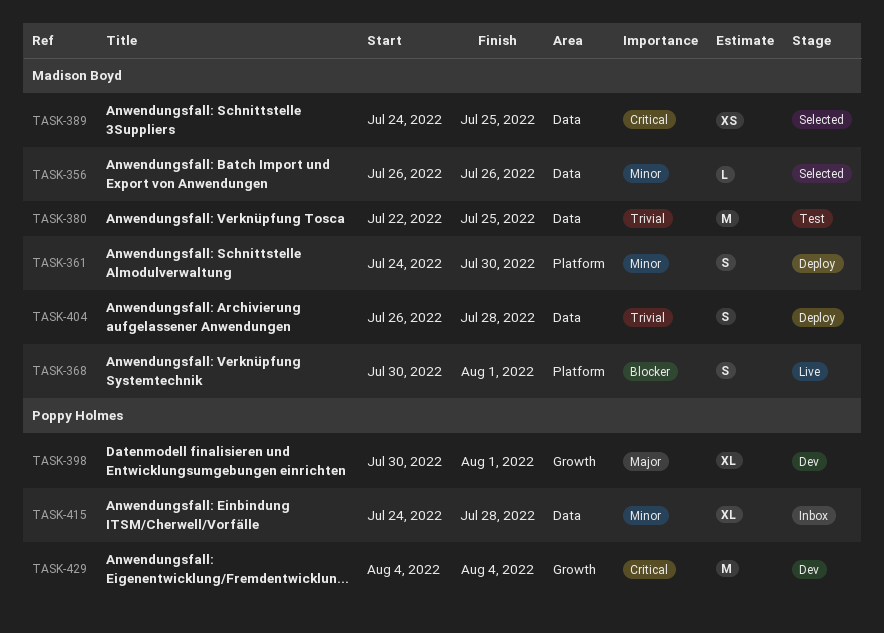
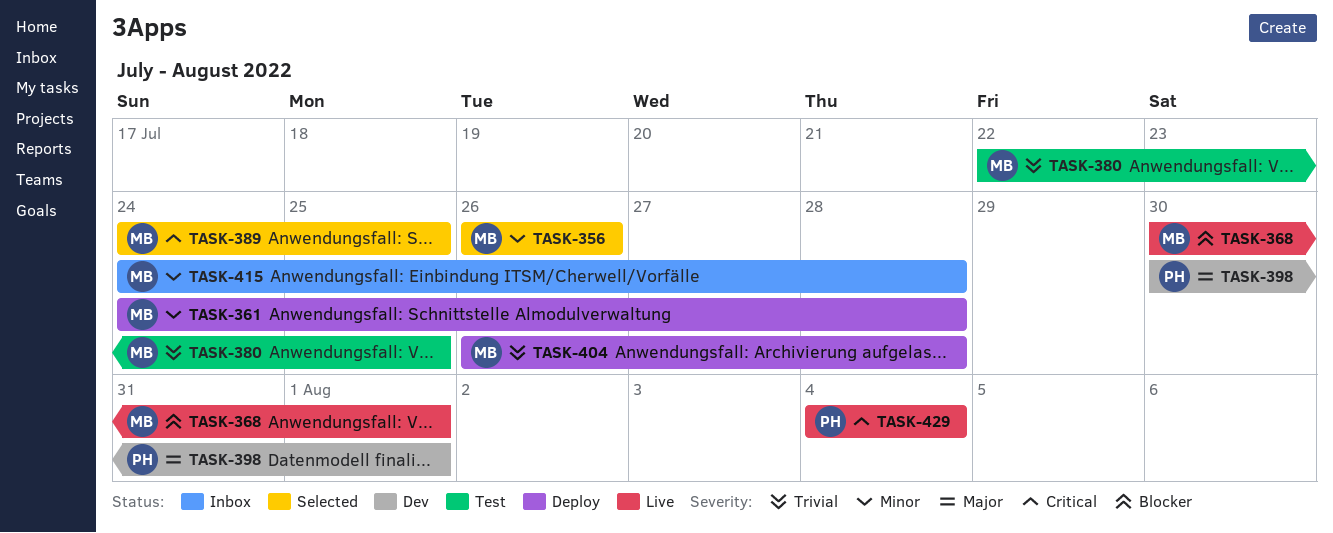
TASK-361, due: Jul 30 -> Jul 28
TASK-415, owner: Poppy Holmes -> Madison Boyd
TASK-429, status: Dev -> Live

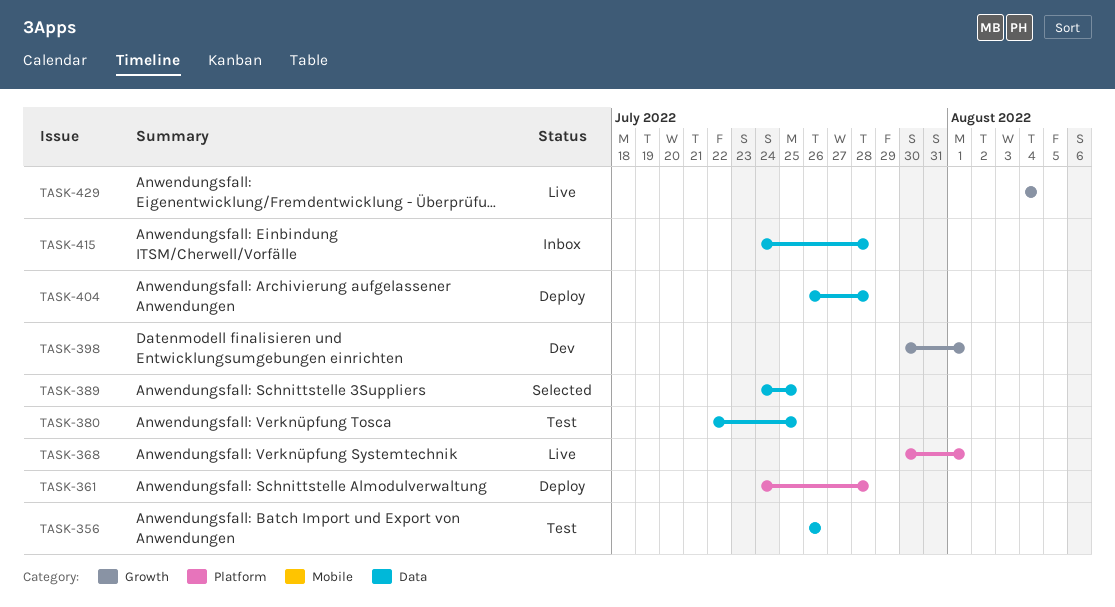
TASK-356, status: Selected -> Test

